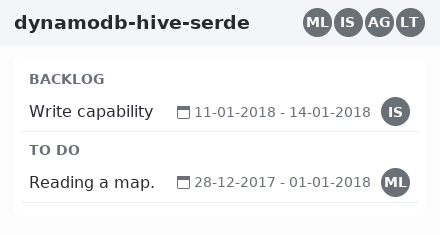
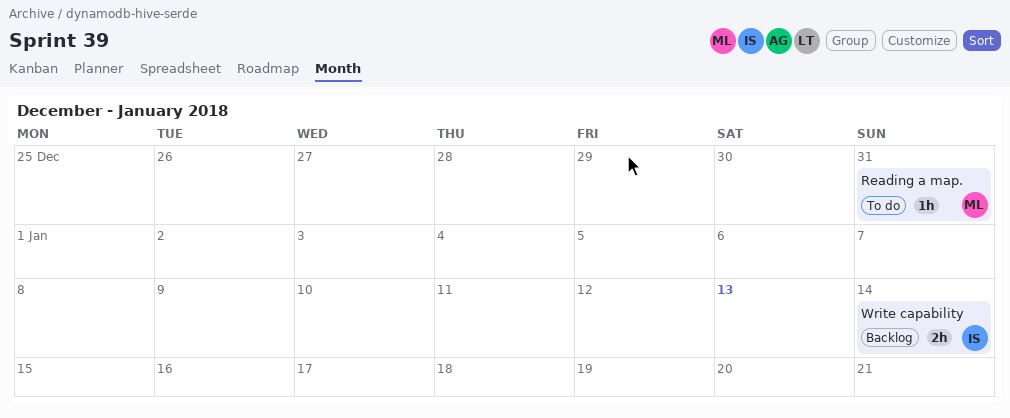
Reading a map., due: Jan 1 -> Dec 31

